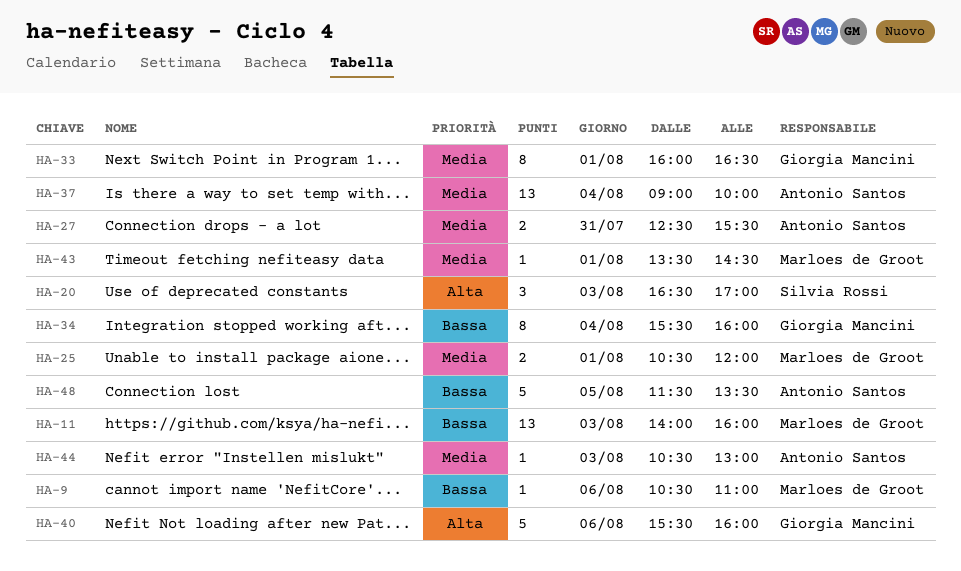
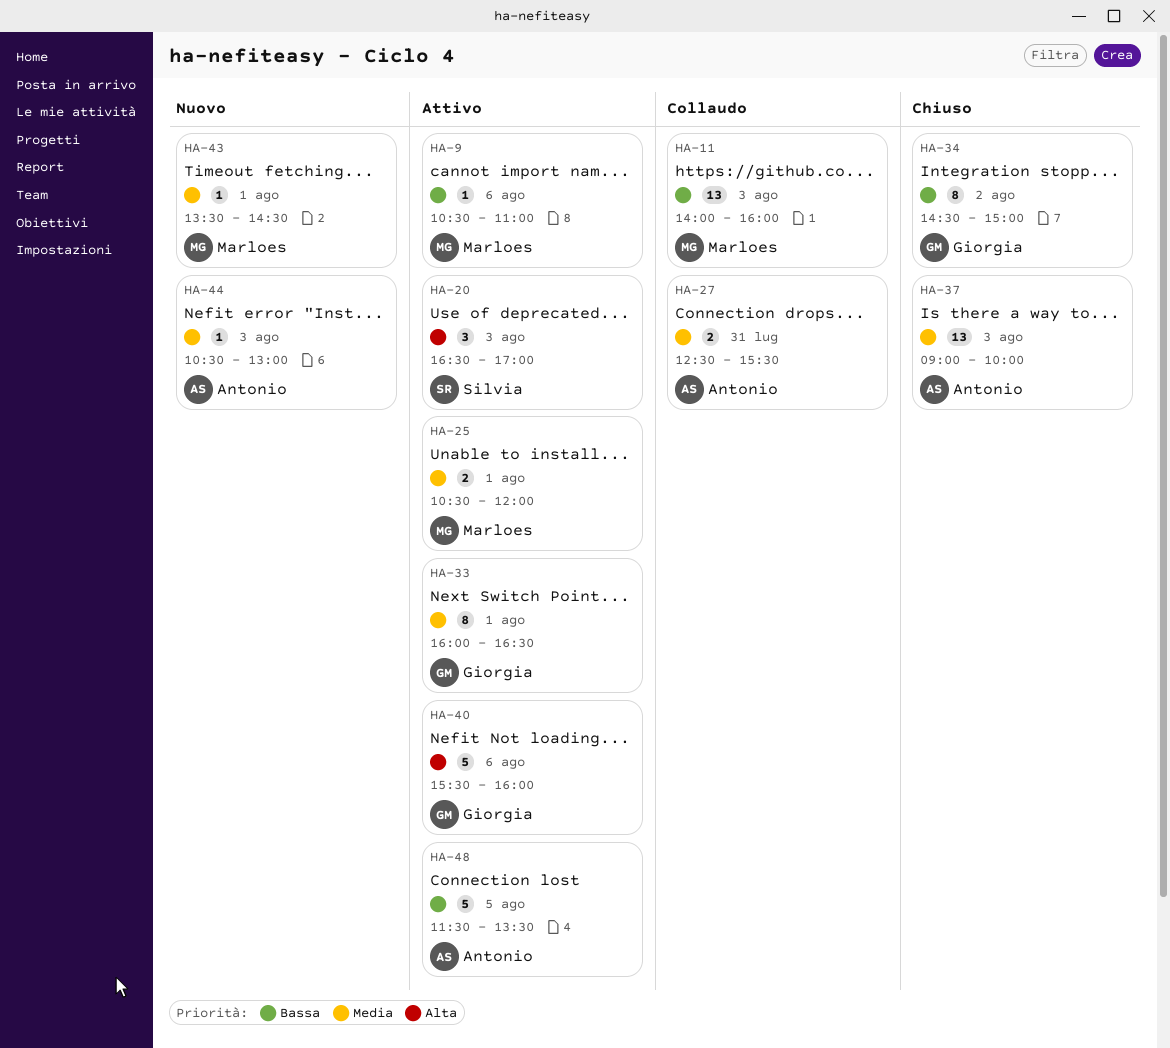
HA-34, day: Aug 4 -> Aug 2
HA-34, begins: 15:30 -> 14:30
HA-34, ends: 16:00 -> 15:00
HA-37, day: Aug 4 -> Aug 3

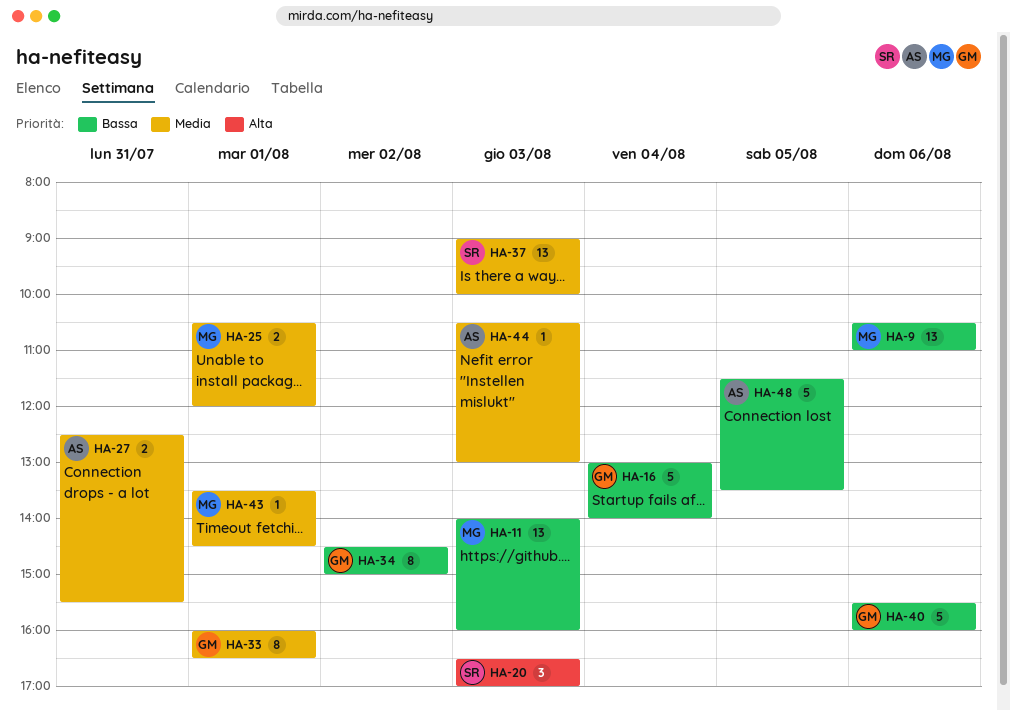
HA-9, estimate: 1 -> 13
HA-16: none -> present
HA-37, owner: Antonio -> Silvia
HA-40, priority: Alta -> Bassa

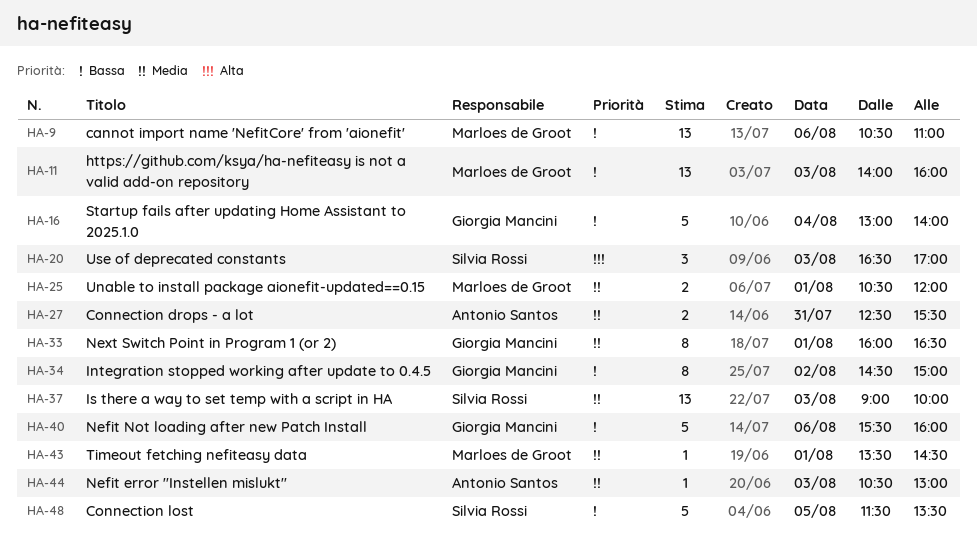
HA-48, owner: Antonio Santos -> Silvia Rossi

